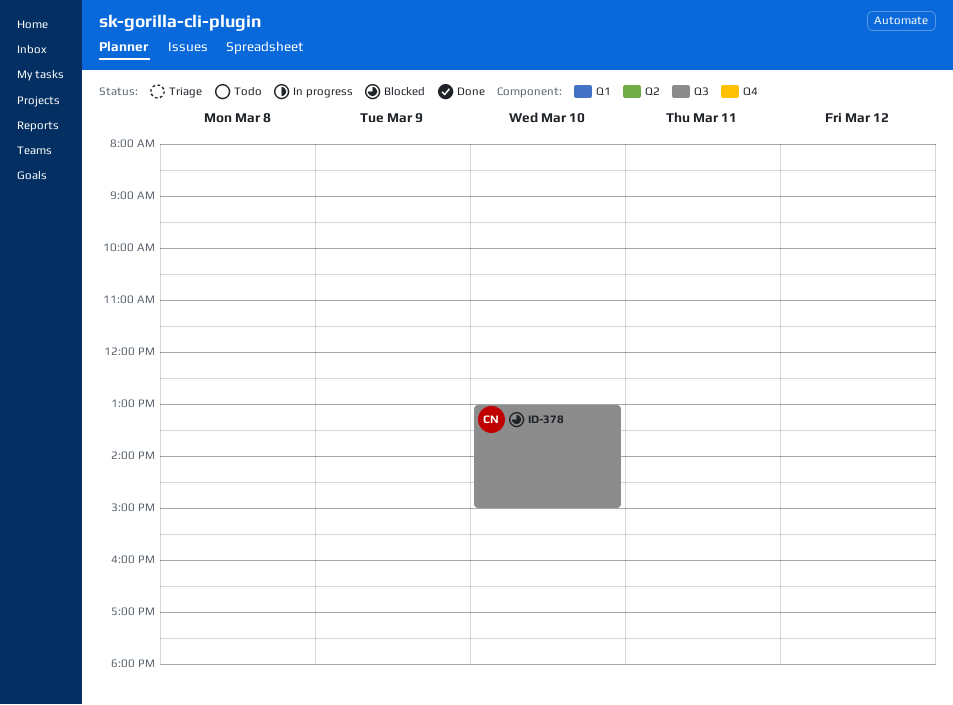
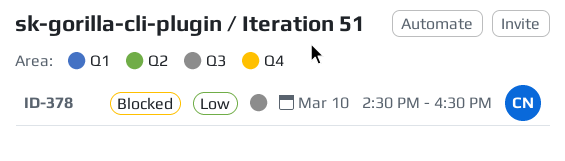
ID-378, begins: 13:00 -> 14:30
ID-378, ends: 15:00 -> 16:30

